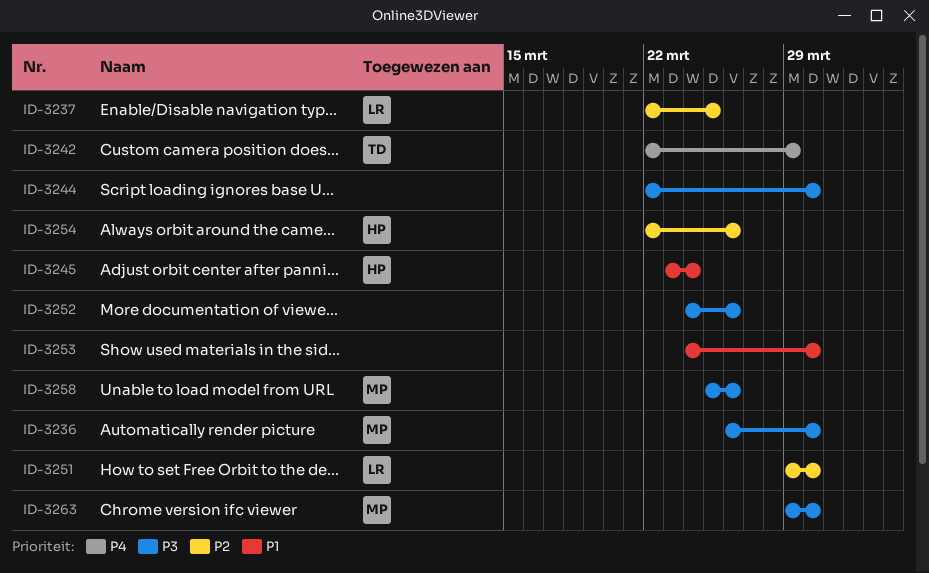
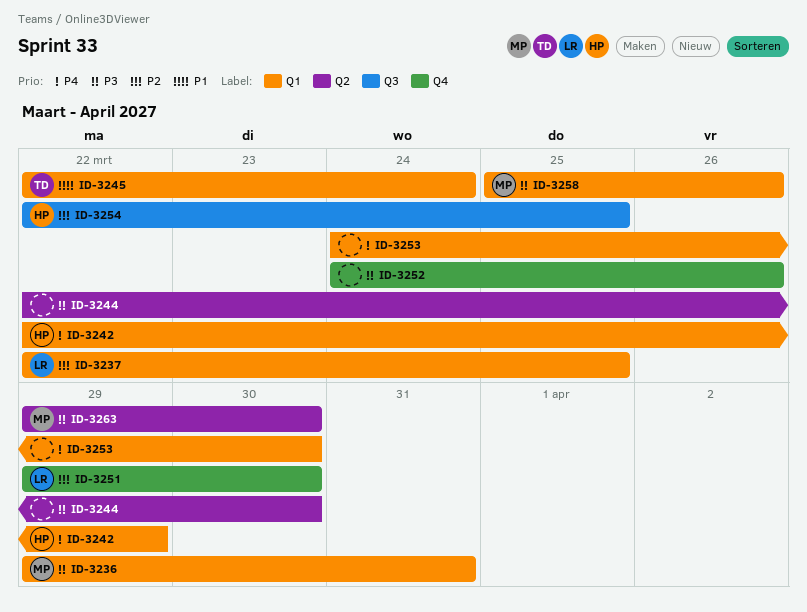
ID-3236, start: Mar 26 -> Mar 29
ID-3236, due: Mar 30 -> Mar 31
ID-3242, owner: TD -> HP
ID-3245, owner: HP -> TD
ID-3245, start: Mar 23 -> Mar 22
ID-3253, priority: P1 -> P4
ID-3254, due: Mar 26 -> Mar 25

